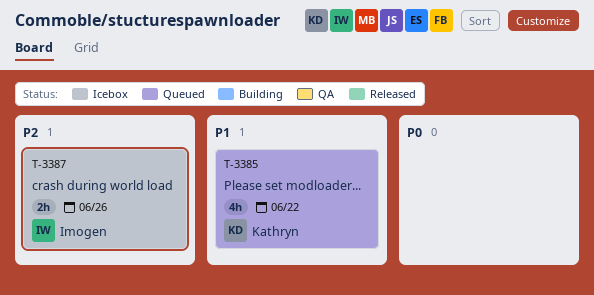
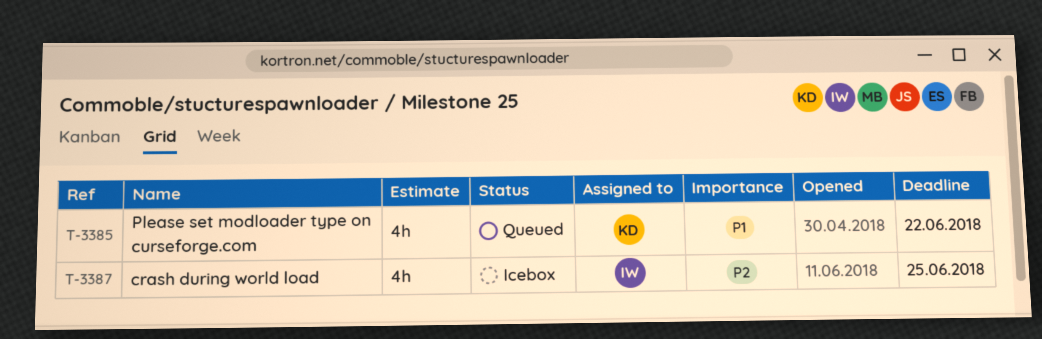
T-3387, estimate: 2h -> 4h
T-3387, due: Jun 26 -> Jun 25

